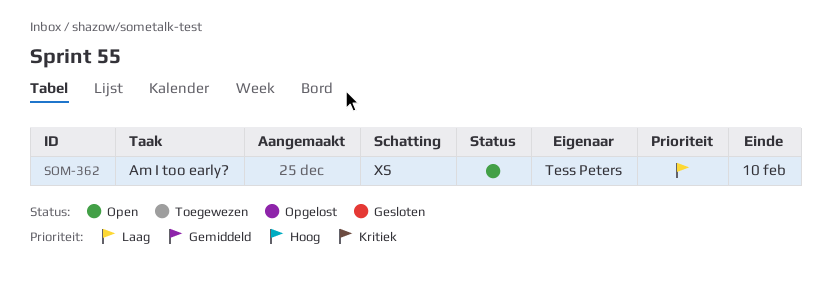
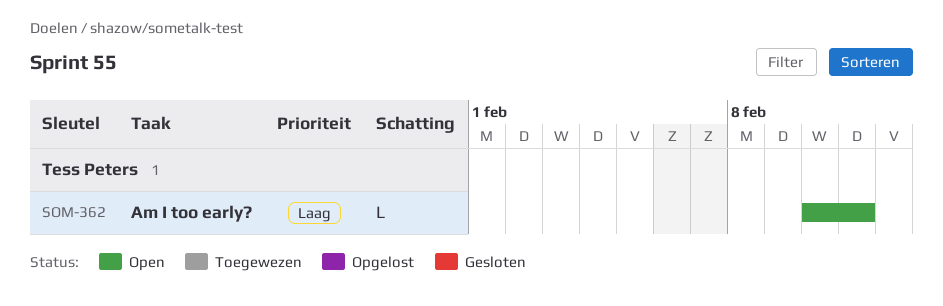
SOM-362, estimate: XS -> L
SOM-362, due: Feb 10 -> Feb 11

